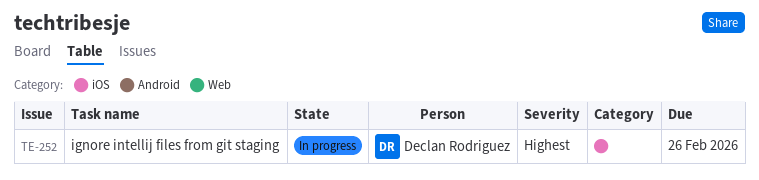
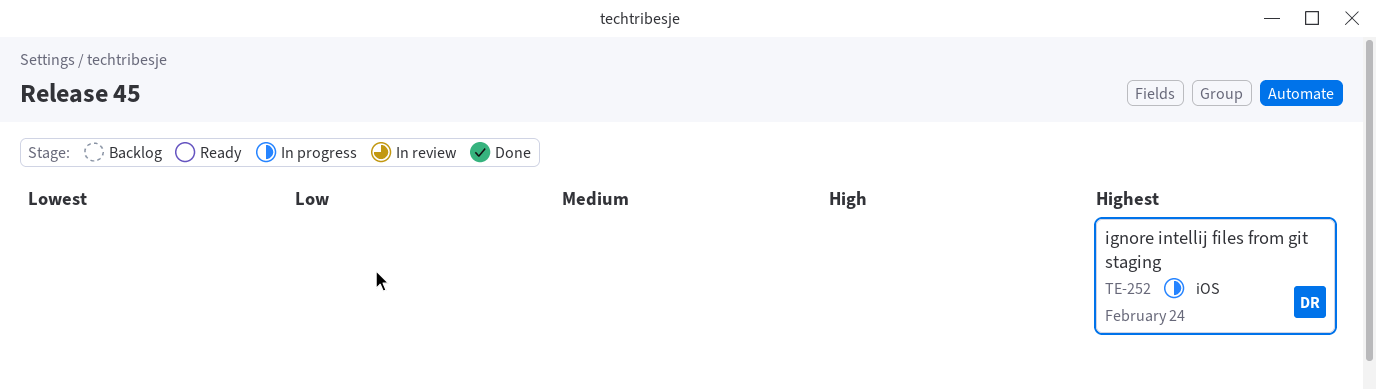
TE-252, due: Feb 26 -> Feb 24

